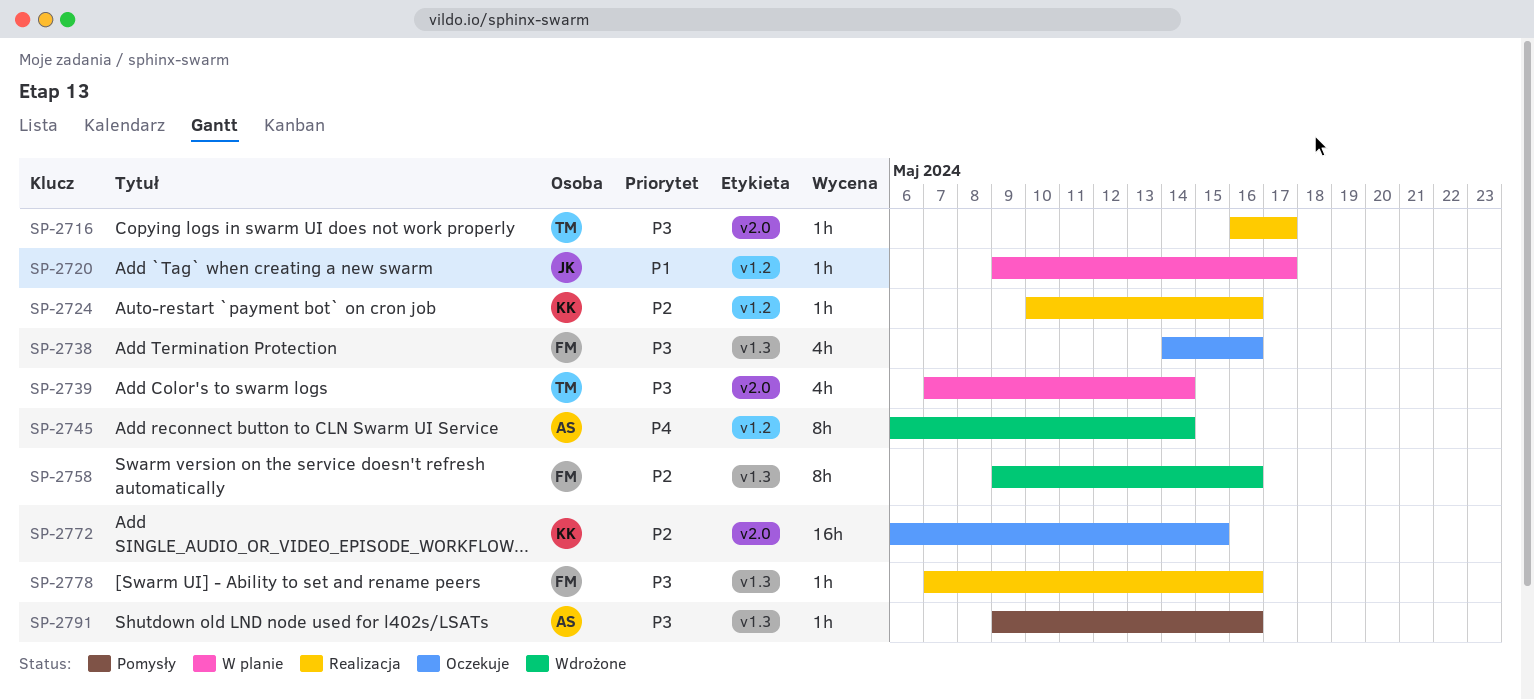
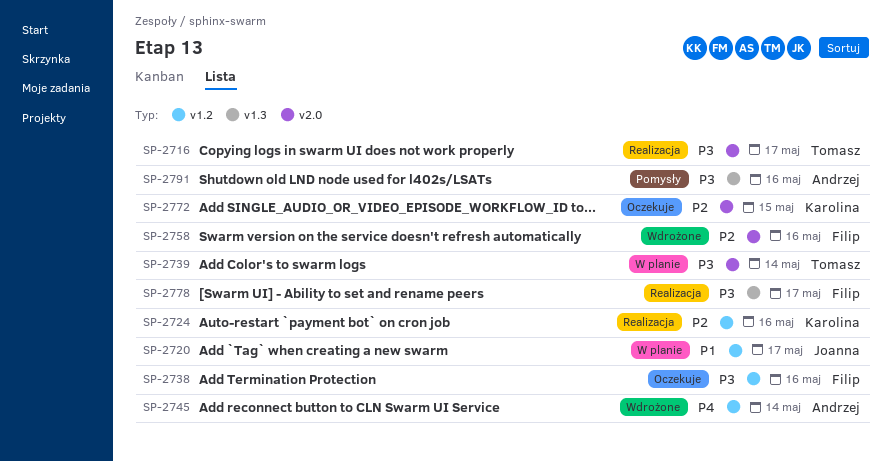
SP-2738, label: v1.3 -> v1.2
SP-2758, label: v1.3 -> v2.0
SP-2778, due: May 16 -> May 17

